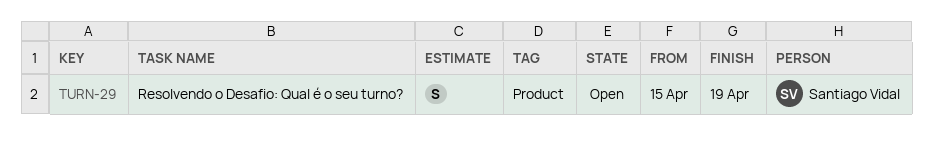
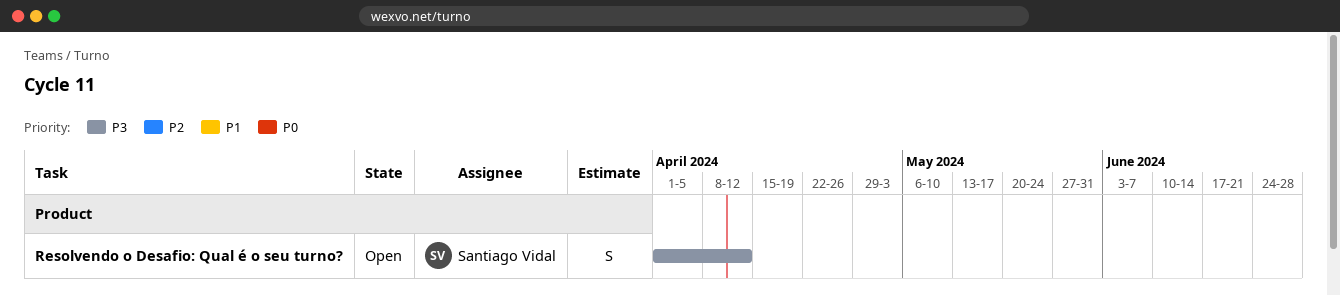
Resolvendo o Desafio: Qual é o seu turno?, start: Apr 15 -> Apr 1
Resolvendo o Desafio: Qual é o seu turno?, due: Apr 19 -> Apr 12

